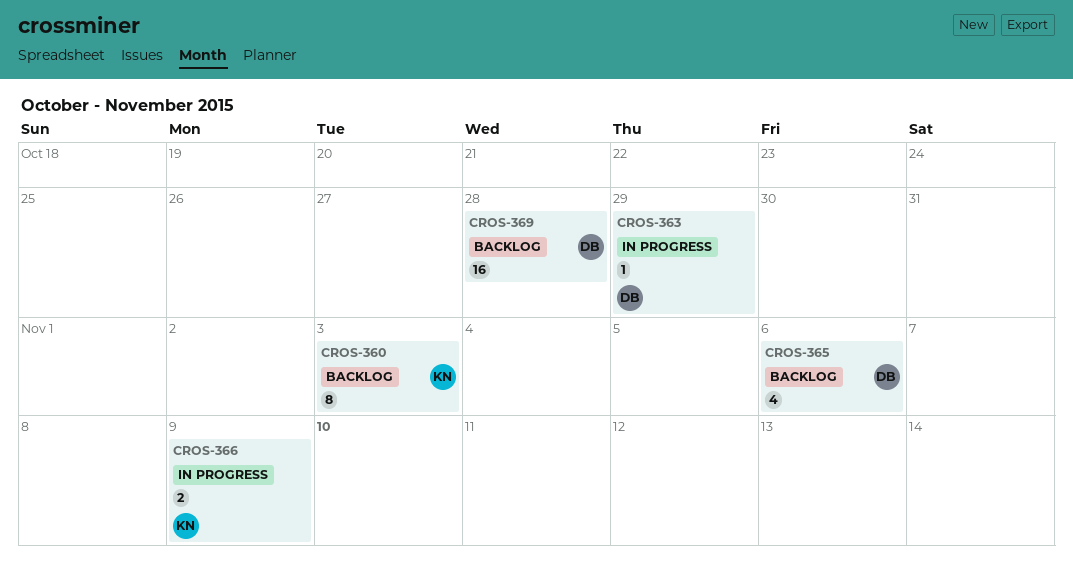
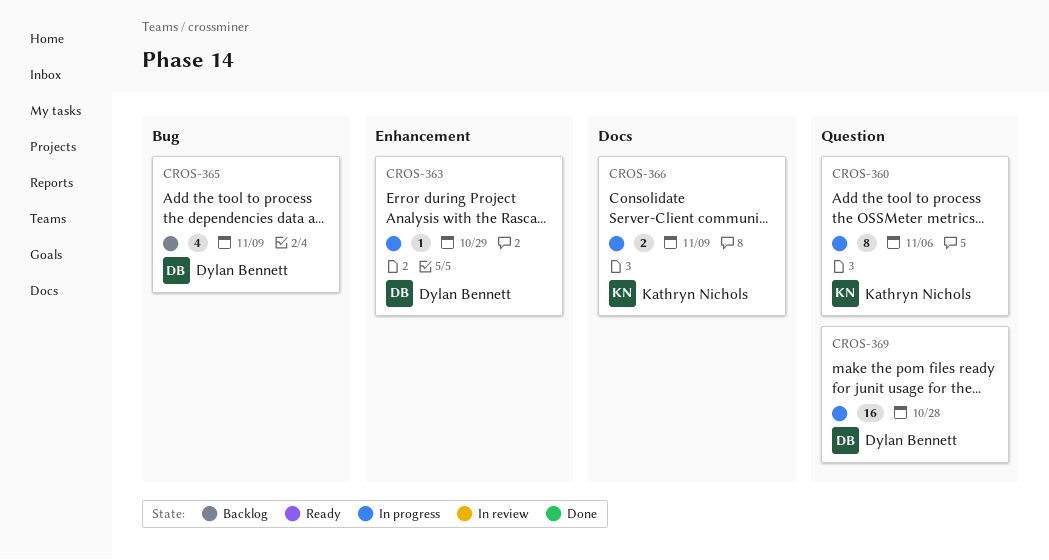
CROS-360, status: Backlog -> In progress
CROS-360, due: Nov 3 -> Nov 6
CROS-365, due: Nov 6 -> Nov 9
CROS-369, status: Backlog -> In progress

